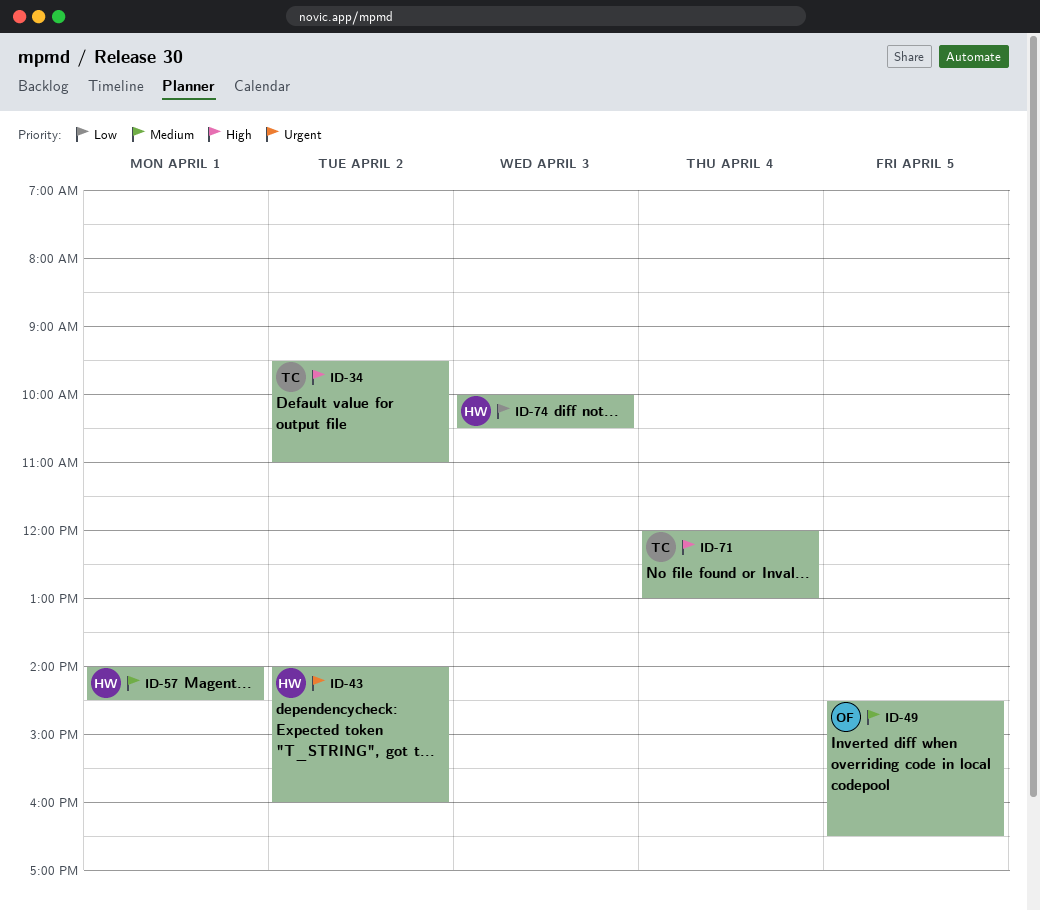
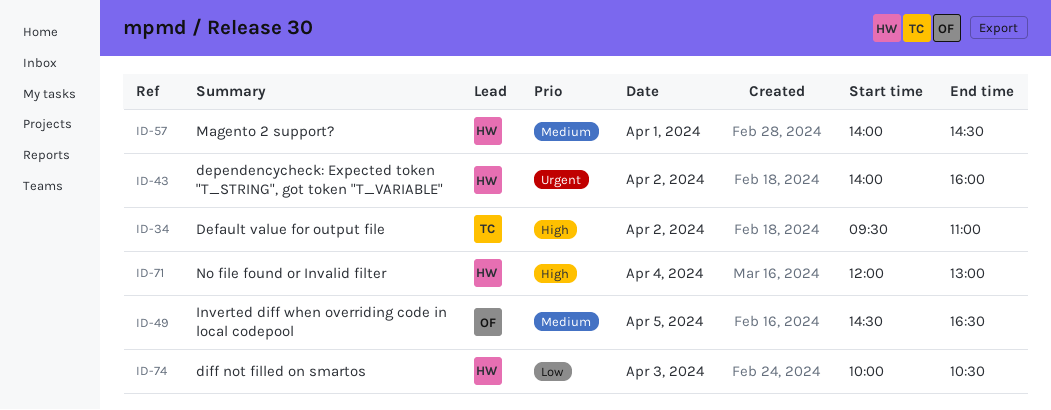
ID-71, owner: TC -> HW

